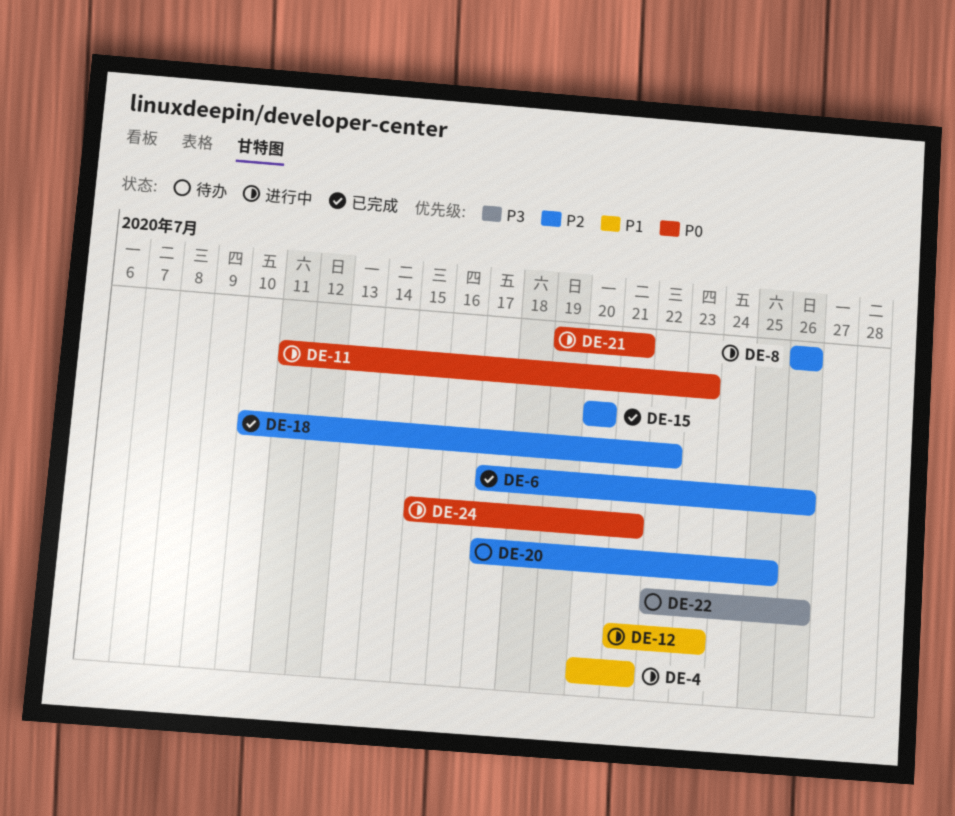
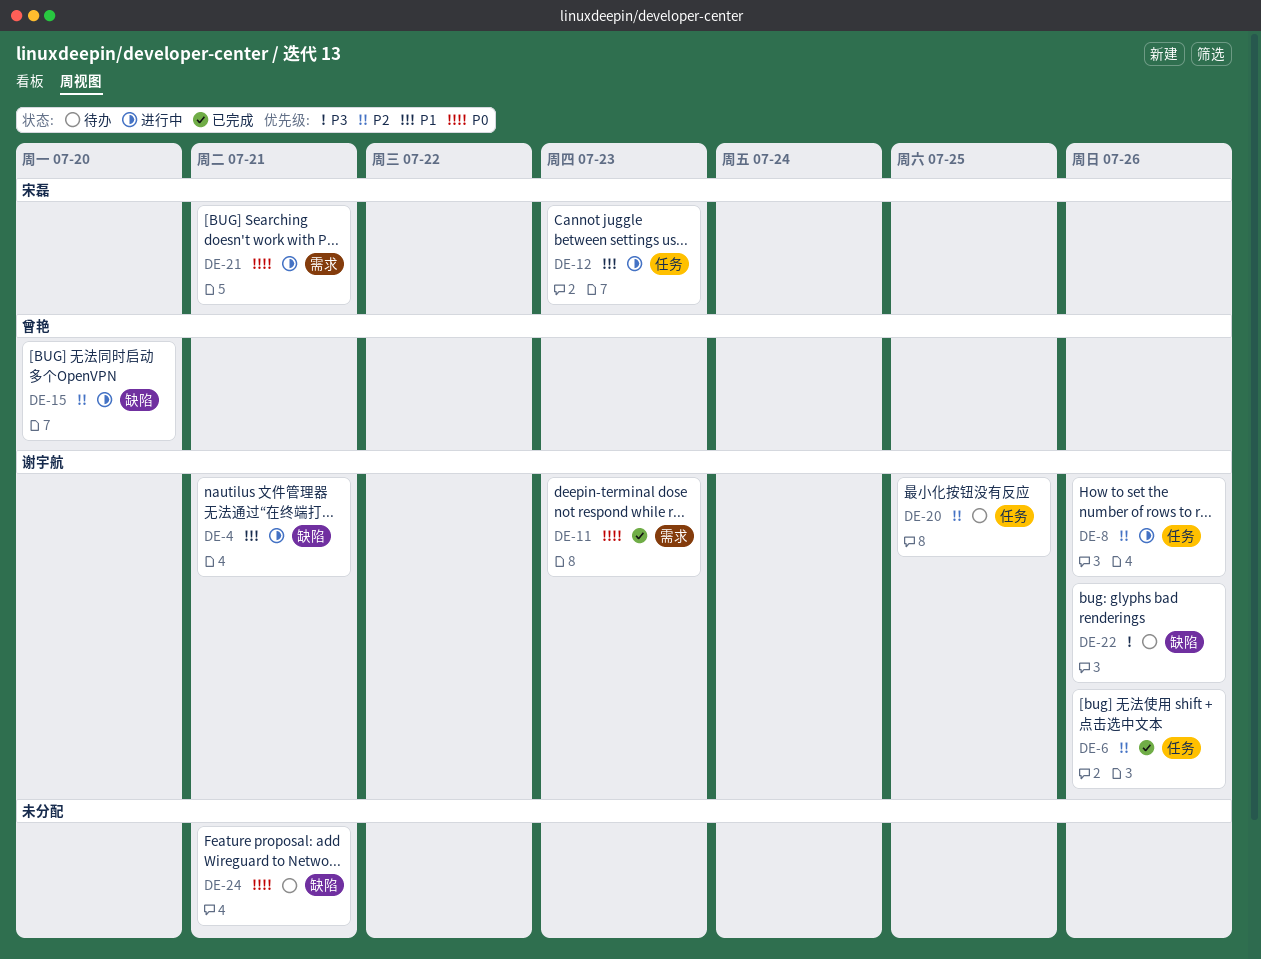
DE-11, status: 进行中 -> 已完成
DE-15, status: 已完成 -> 进行中
DE-18: present -> none
DE-24, status: 进行中 -> 待办

